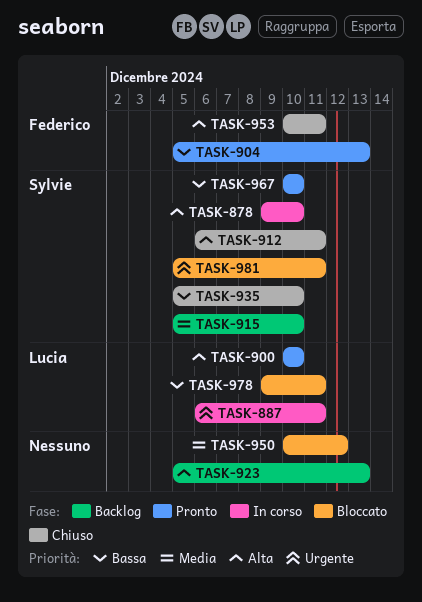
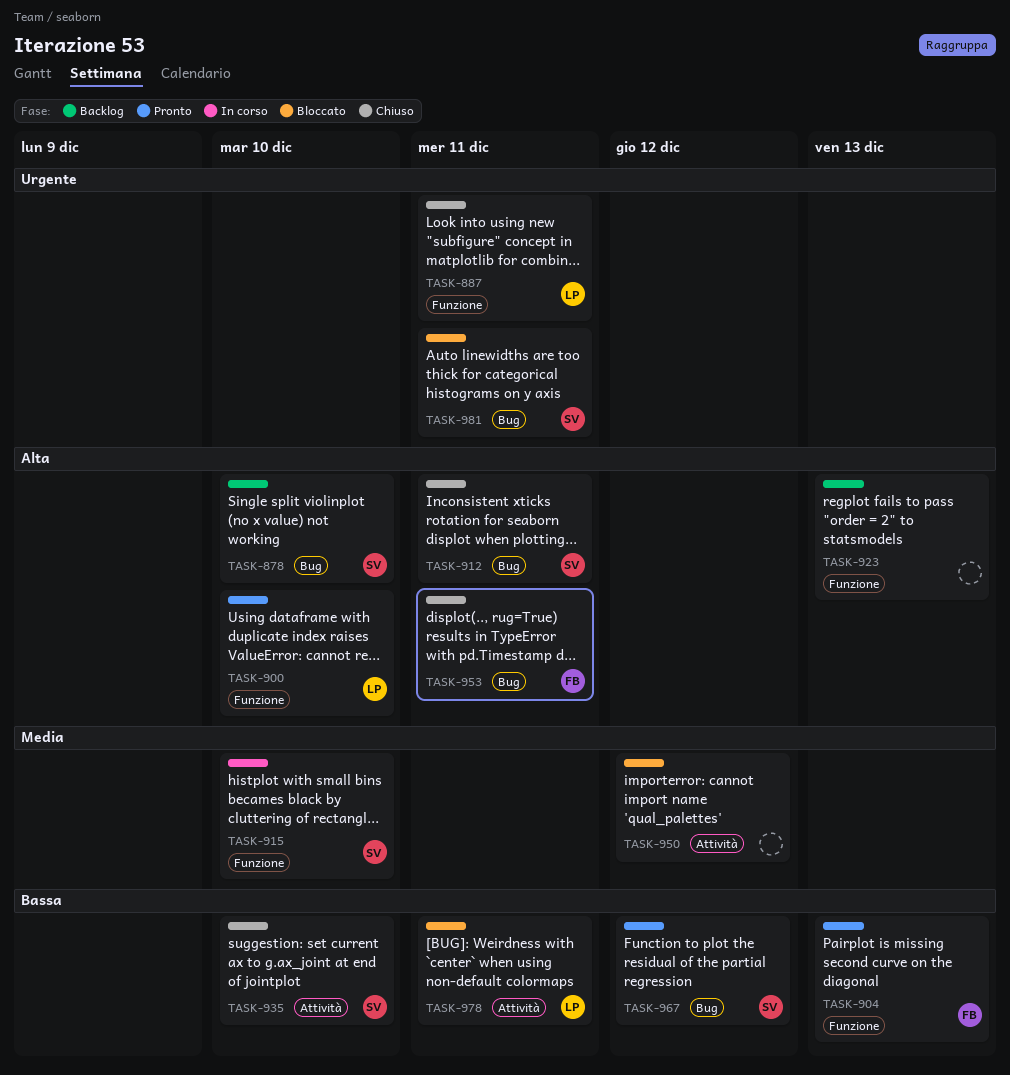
TASK-878, status: In corso -> Backlog
TASK-887, status: In corso -> Chiuso
TASK-915, status: Backlog -> In corso
TASK-967, due: Dec 10 -> Dec 12

